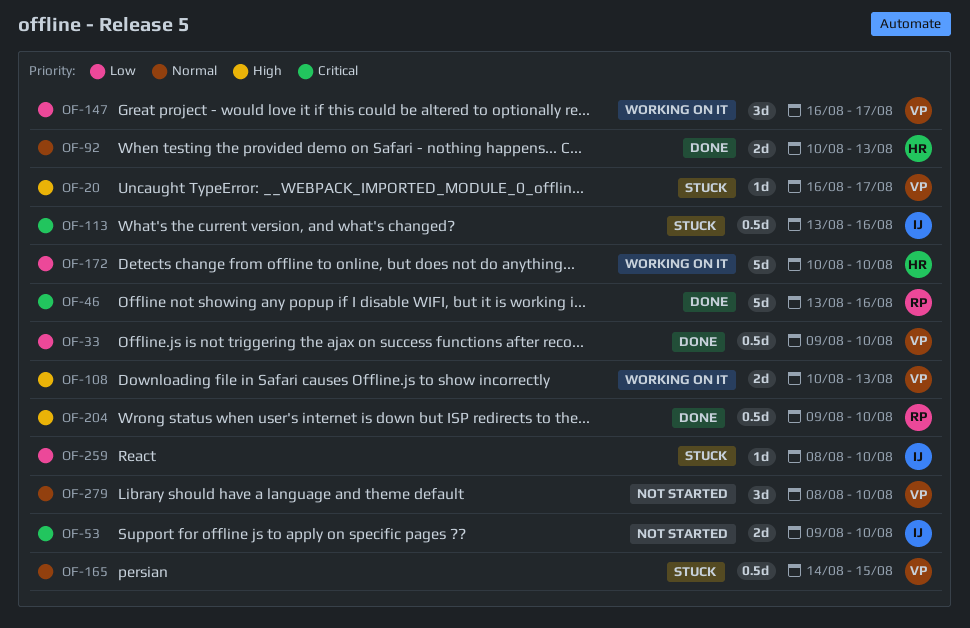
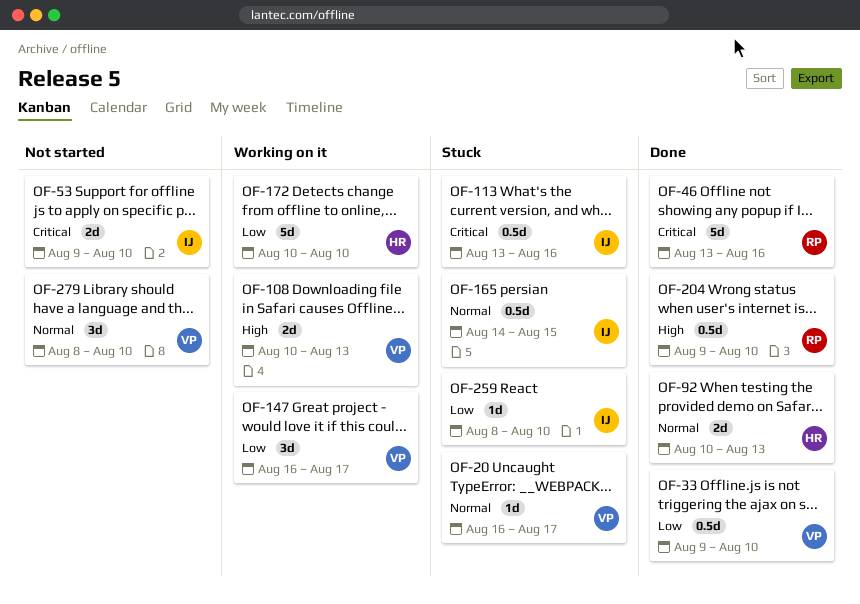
OF-20, priority: High -> Normal
OF-165, owner: VP -> IJ

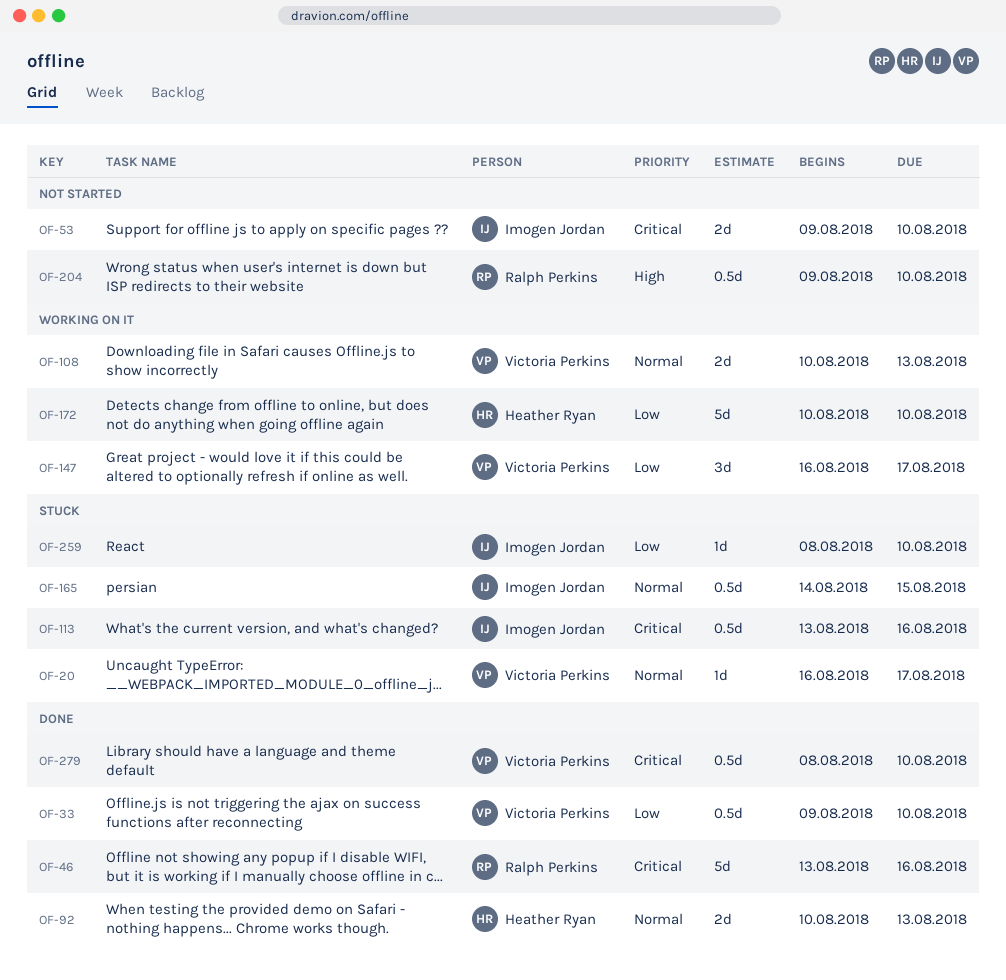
OF-108, priority: High -> Normal
OF-204, status: Done -> Not started
OF-279, status: Not started -> Done
OF-279, priority: Normal -> Critical
OF-279, estimate: 3d -> 0.5d

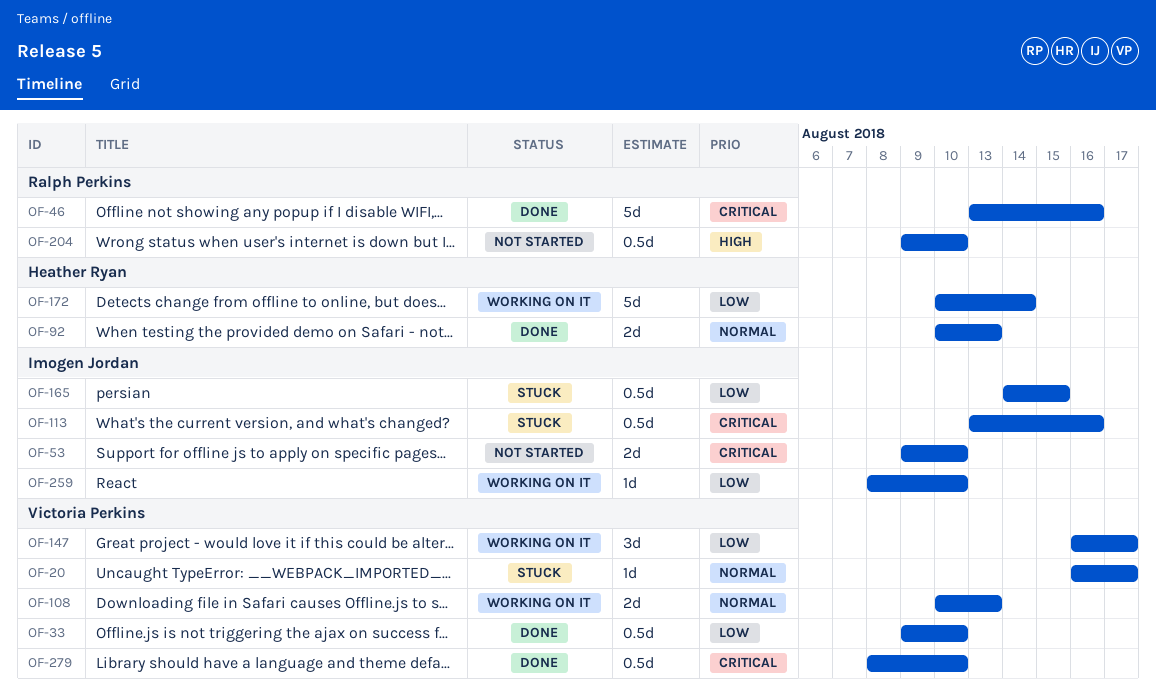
OF-165, priority: Normal -> Low
OF-172, due: Aug 10 -> Aug 14
OF-259, status: Stuck -> Working on it

